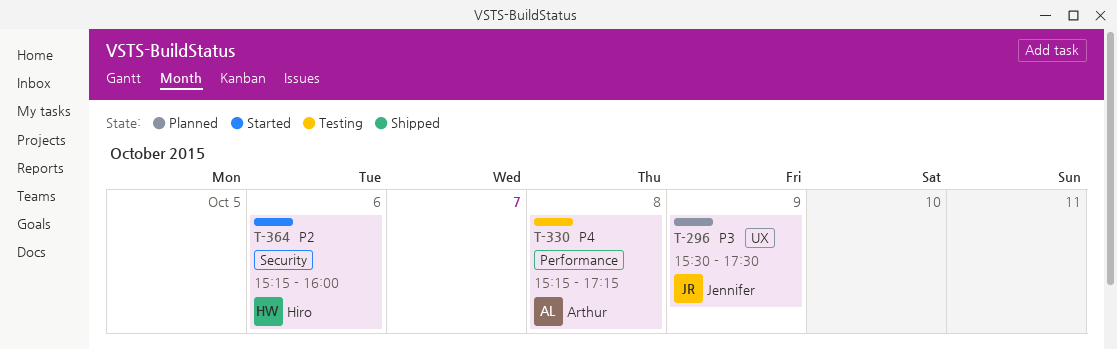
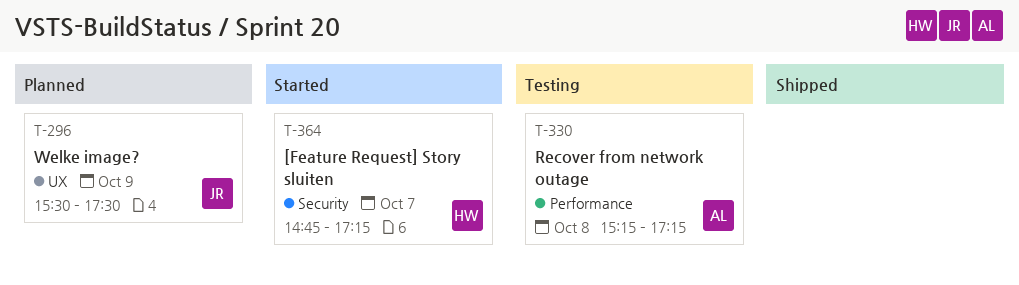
T-364, day: Oct 6 -> Oct 7
T-364, begins: 15:15 -> 14:45
T-364, ends: 16:00 -> 17:15

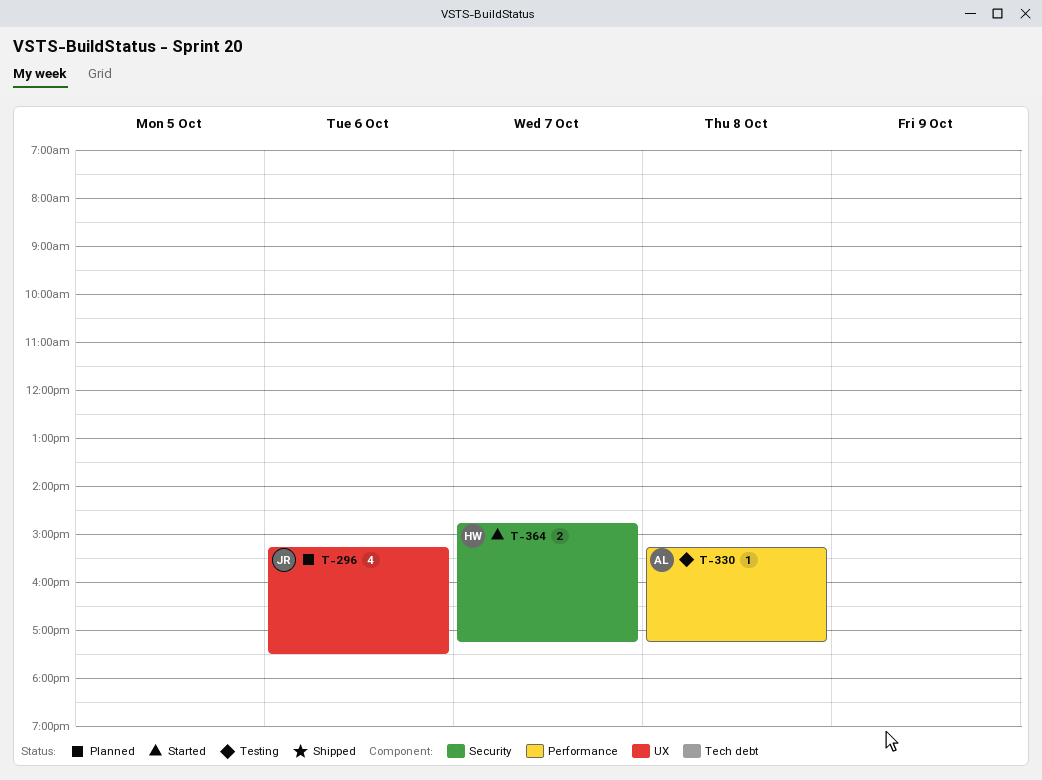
T-296, day: Oct 9 -> Oct 6
T-296, begins: 15:30 -> 15:15

